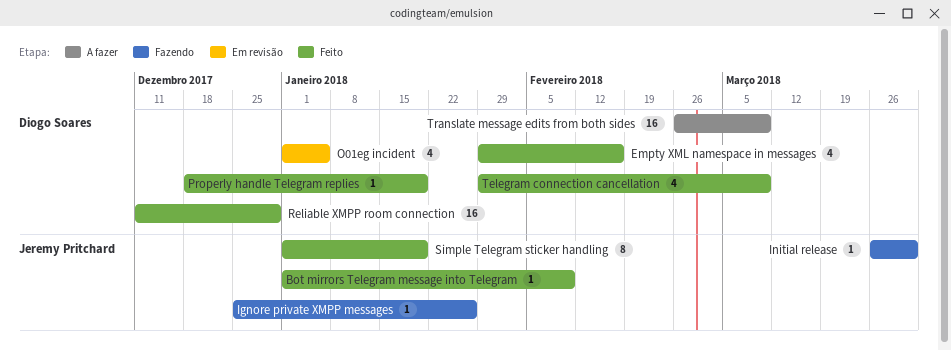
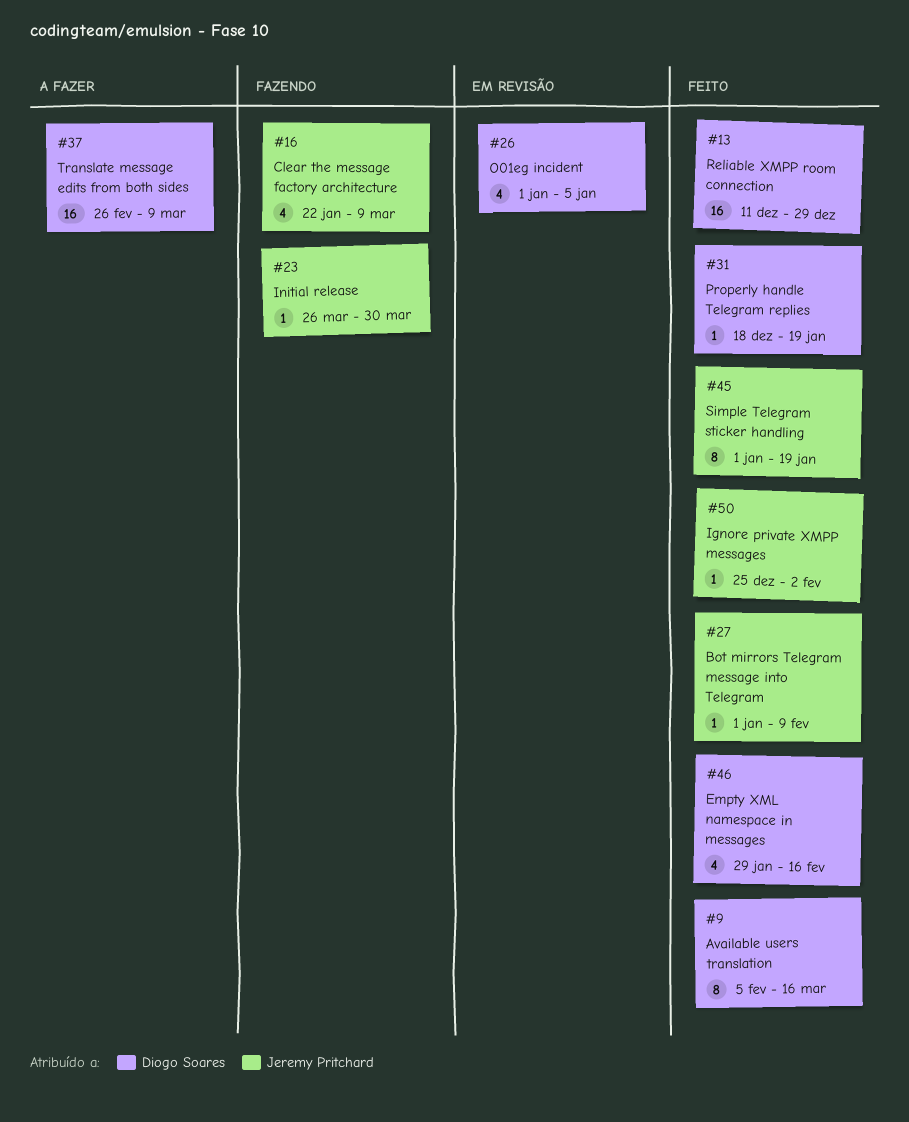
Available users translation: none -> present
Clear the message factory architecture: none -> present
Ignore private XMPP messages, status: Fazendo -> Feito
Ignore private XMPP messages, due: Jan 26 -> Feb 2
Telegram connection cancellation: present -> none

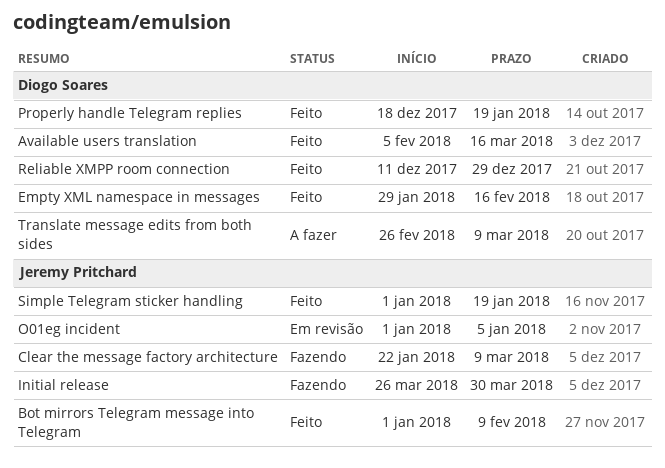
Ignore private XMPP messages: present -> none
O01eg incident, owner: Diogo Soares -> Jeremy Pritchard

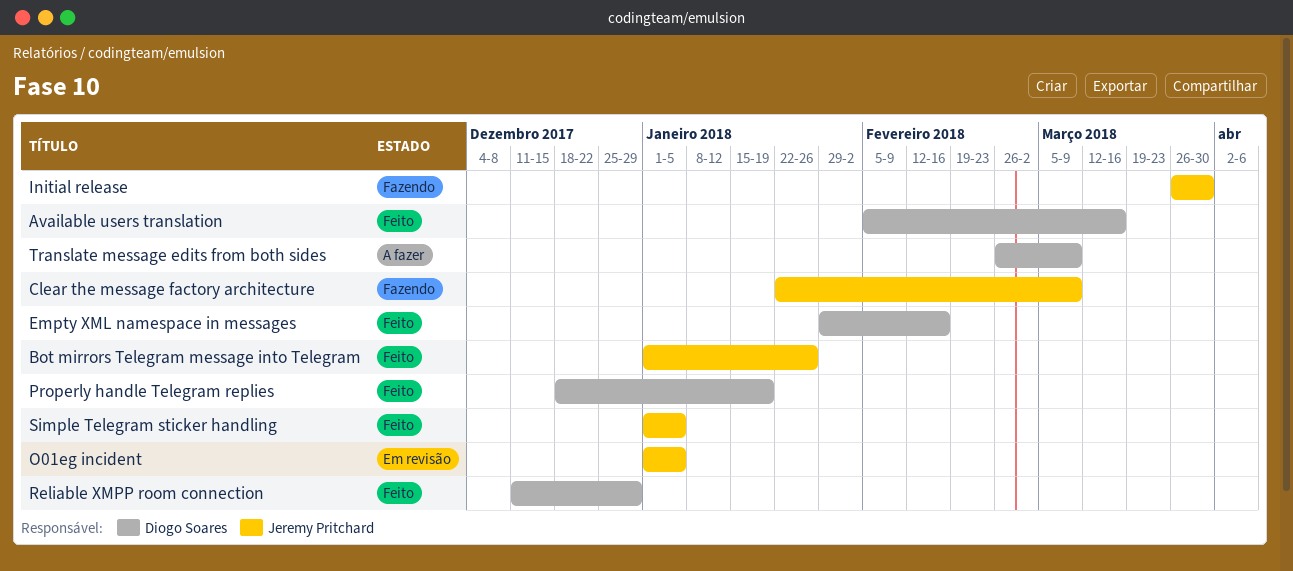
Bot mirrors Telegram message into Telegram, due: Feb 9 -> Jan 26
Simple Telegram sticker handling, due: Jan 19 -> Jan 5

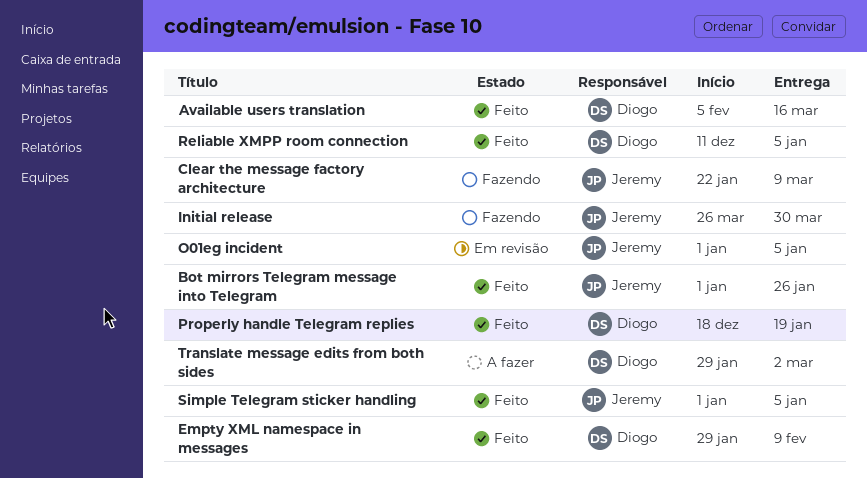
Empty XML namespace in messages, due: Feb 16 -> Feb 9
Reliable XMPP room connection, due: Dec 29 -> Jan 5
Translate message edits from both sides, start: Feb 26 -> Jan 29
Translate message edits from both sides, due: Mar 9 -> Mar 2

